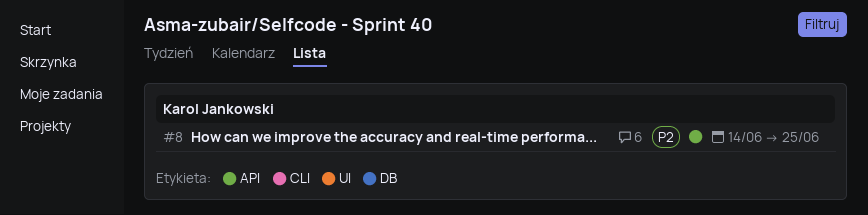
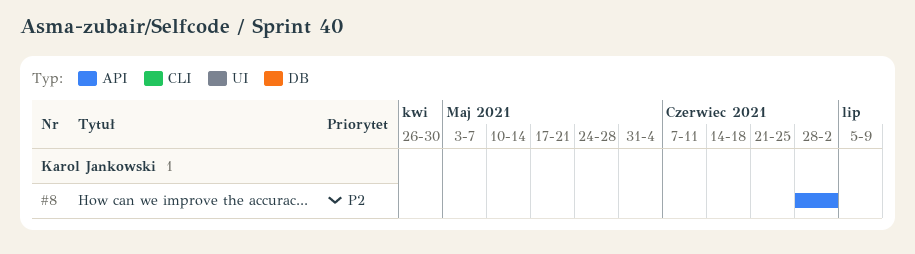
#8, start: Jun 14 -> Jun 28
#8, due: Jun 25 -> Jul 2

